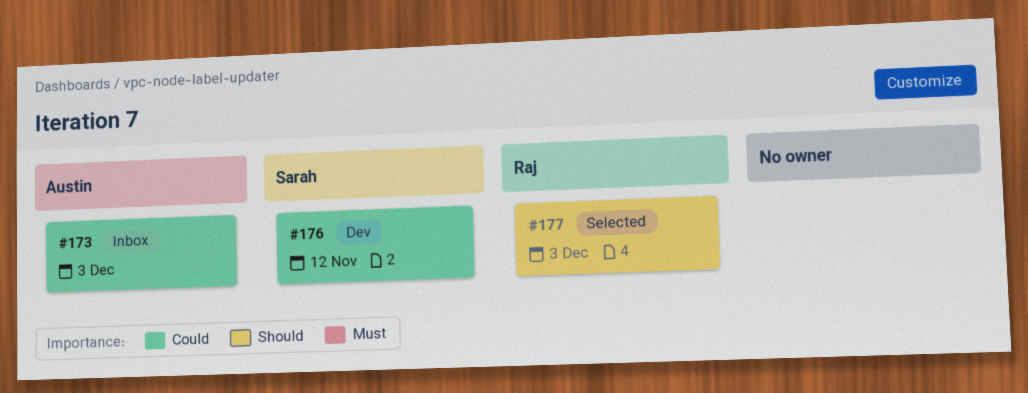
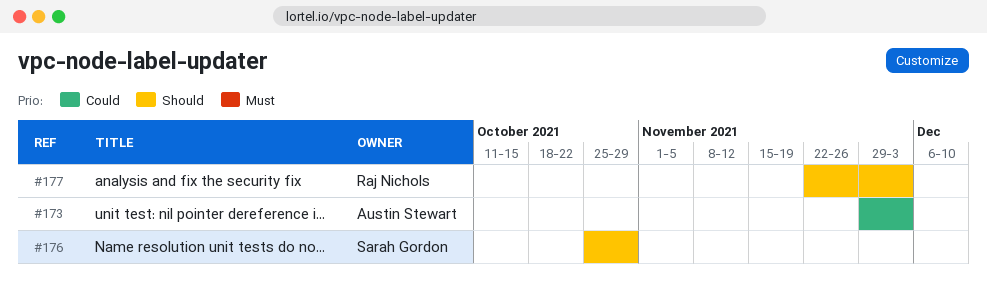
#176, priority: Could -> Should
#176, due: Nov 12 -> Oct 29

